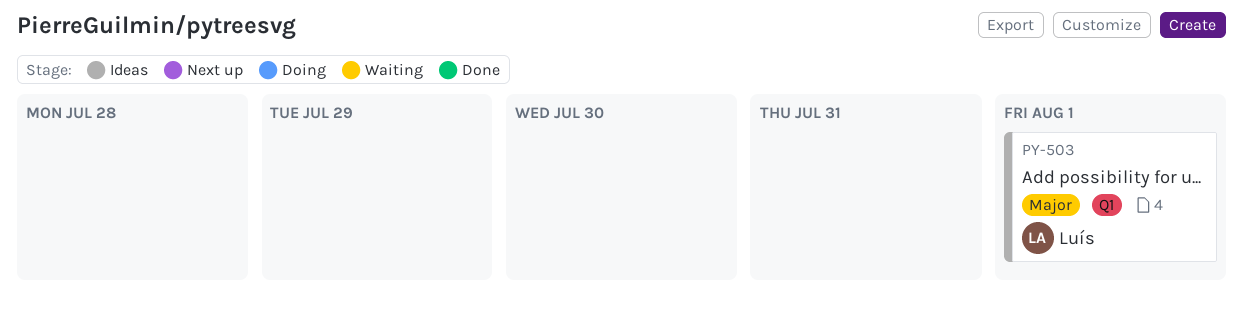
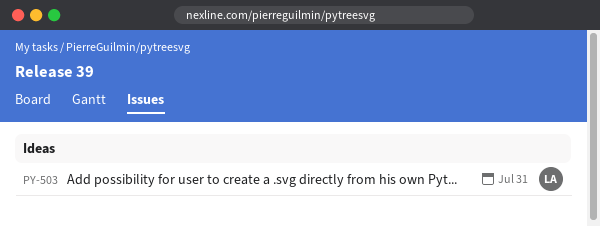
PY-503, due: Aug 1 -> Jul 31

